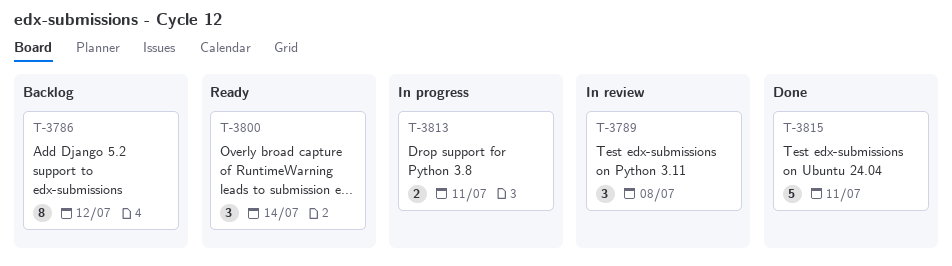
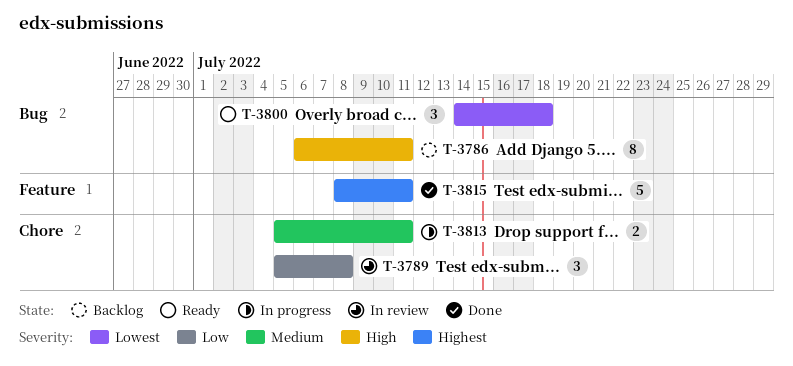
T-3786, due: Jul 12 -> Jul 11
T-3800, due: Jul 14 -> Jul 18

